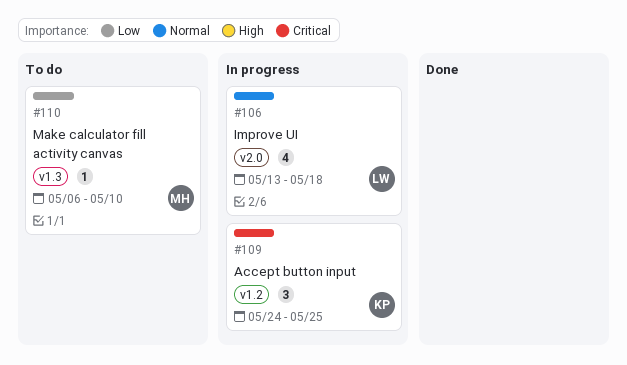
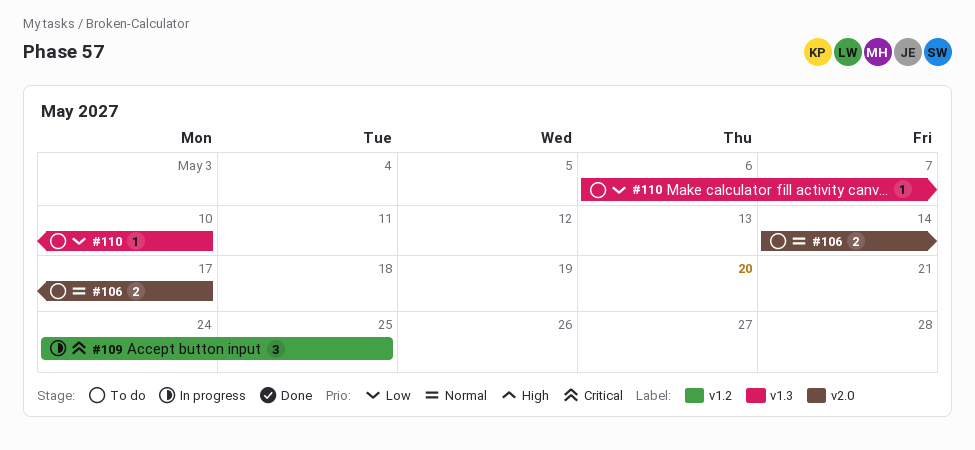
#106, status: In progress -> To do
#106, estimate: 4 -> 2
#106, start: May 13 -> May 14
#106, due: May 18 -> May 17

